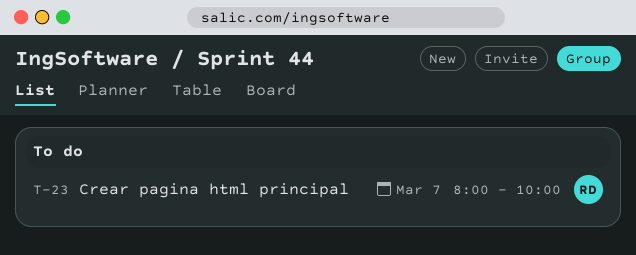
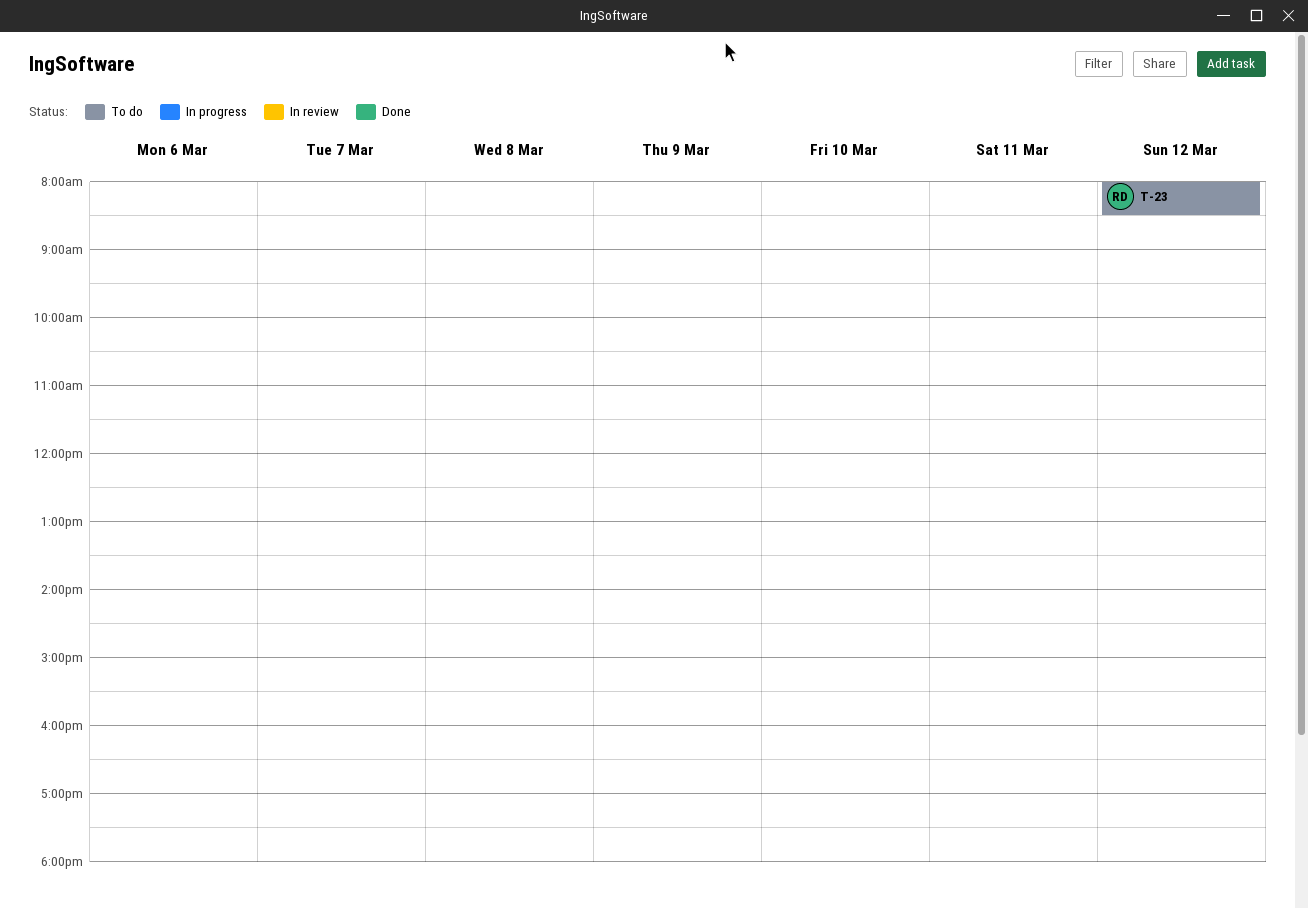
T-23, day: Mar 7 -> Mar 12
T-23, ends: 10:00 -> 08:30

